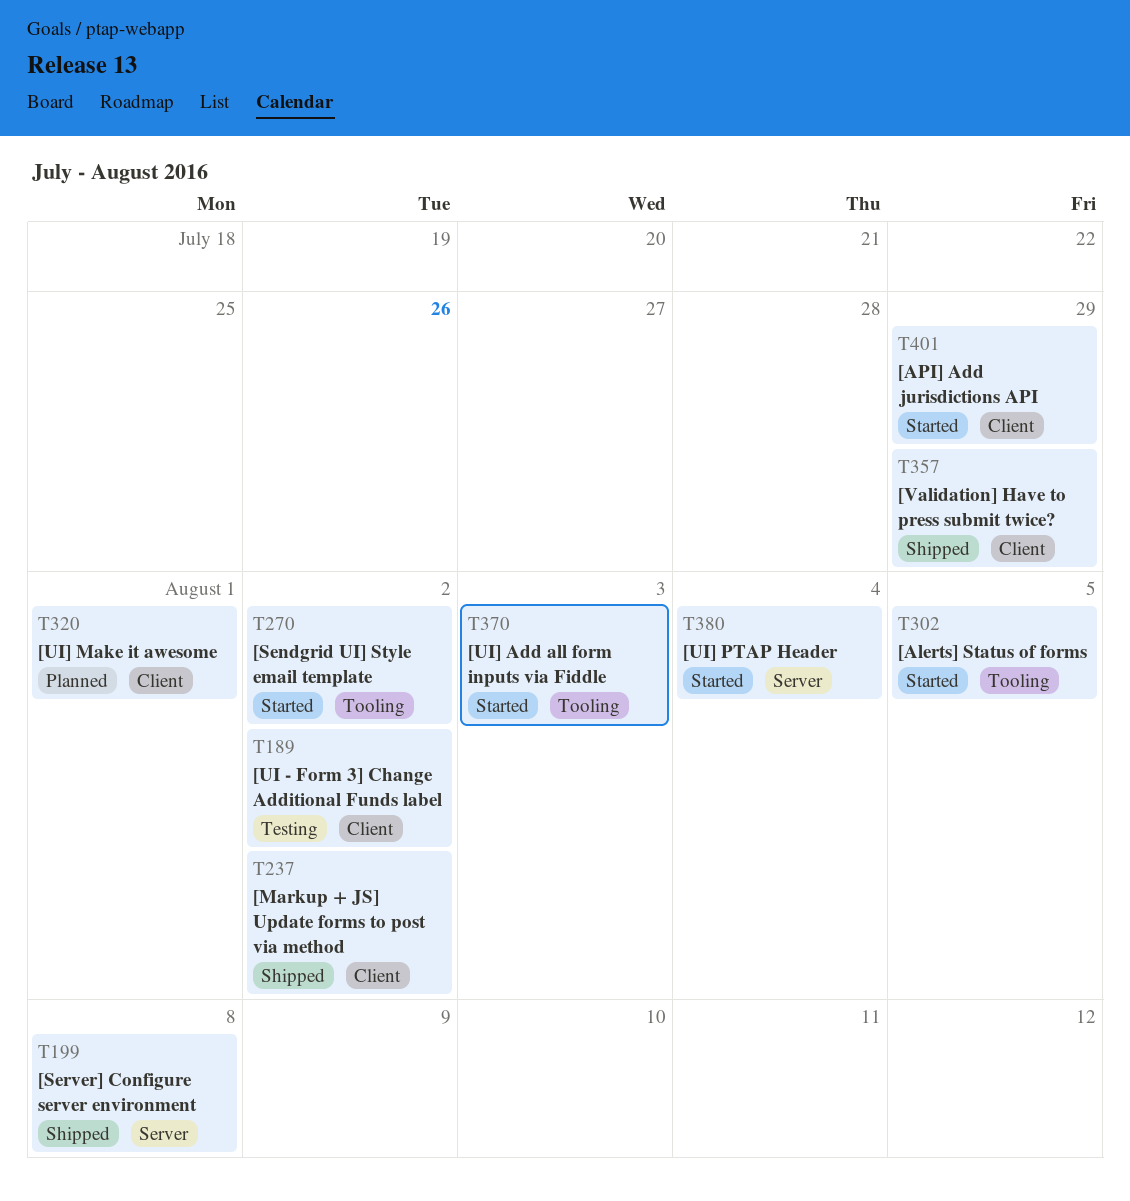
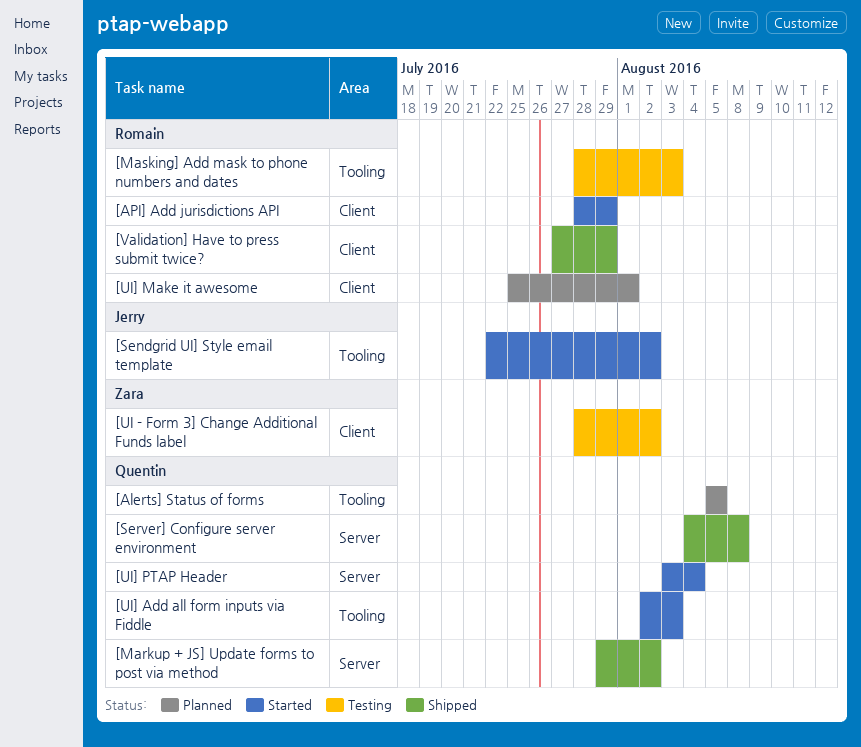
[Alerts] Status of forms, status: Started -> Planned
[Markup + JS] Update forms to post via method, label: Client -> Server
[Masking] Add mask to phone numbers and dates: none -> present

